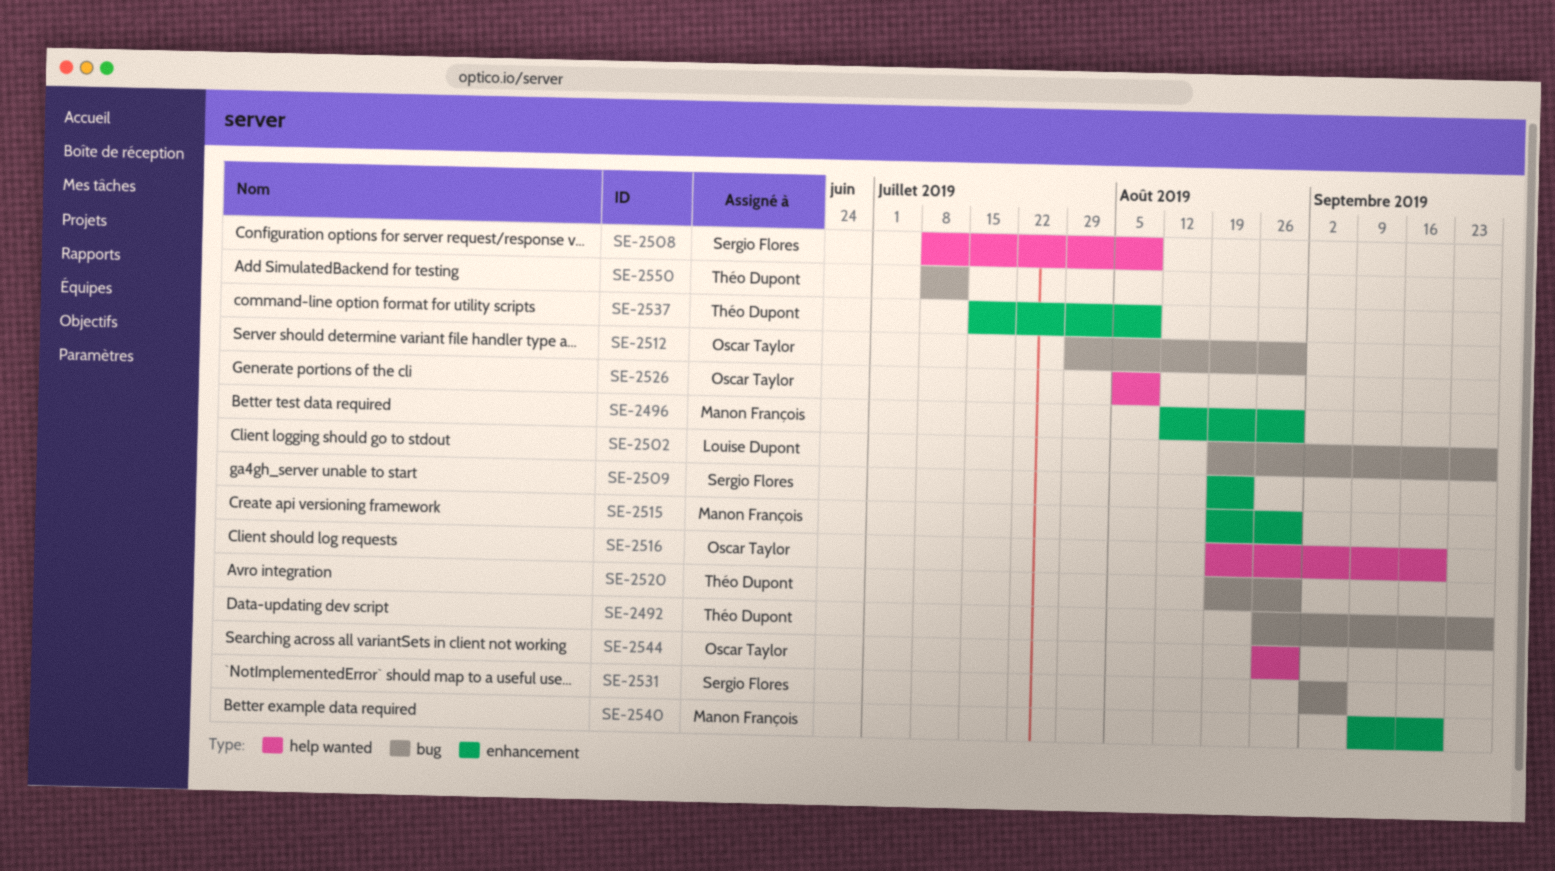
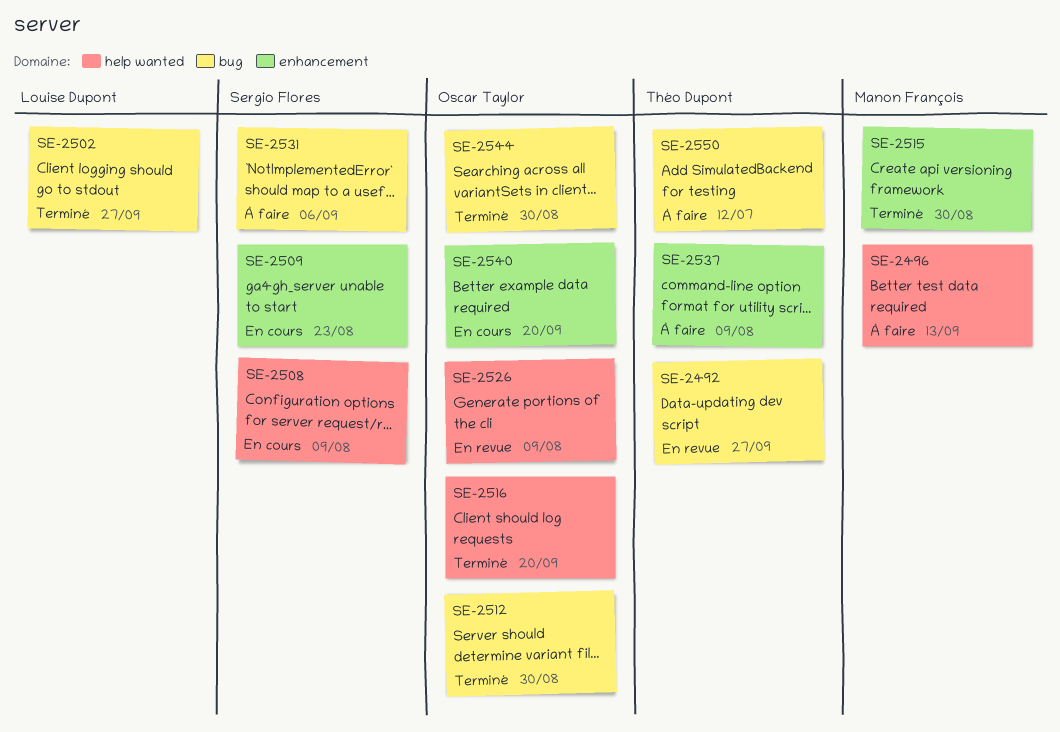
SE-2496, label: enhancement -> help wanted
SE-2496, due: Aug 30 -> Sep 13
SE-2520: present -> none
SE-2540, owner: Manon François -> Oscar Taylor
SE-2544, label: help wanted -> bug

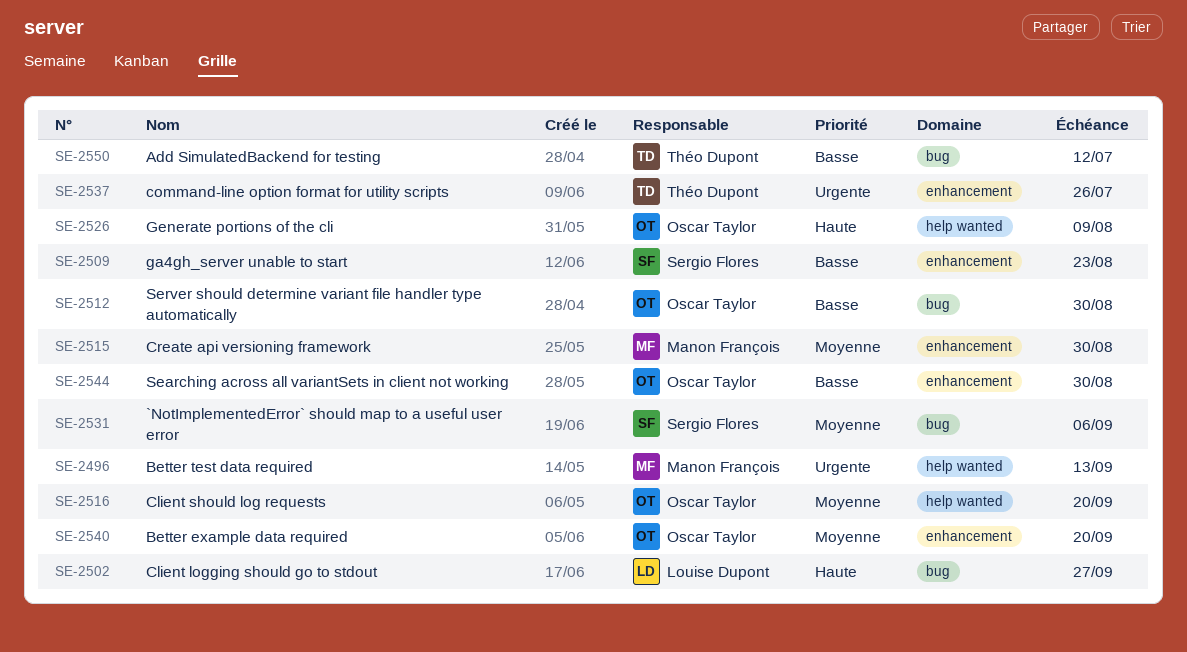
SE-2492: present -> none
SE-2508: present -> none
SE-2537, due: Aug 9 -> Jul 26
SE-2544, label: bug -> enhancement

